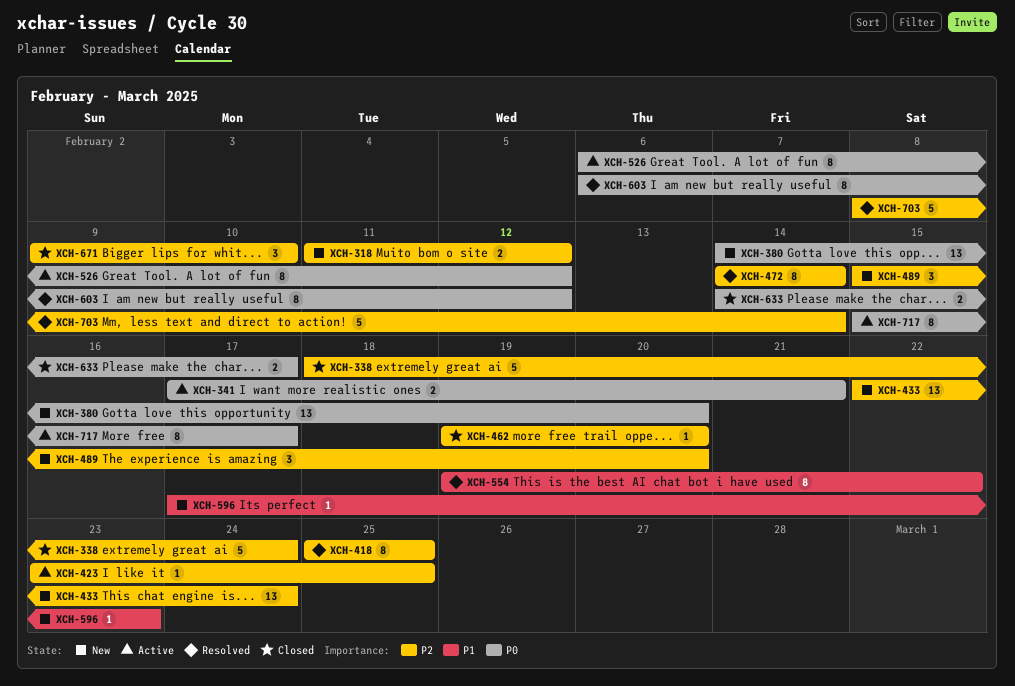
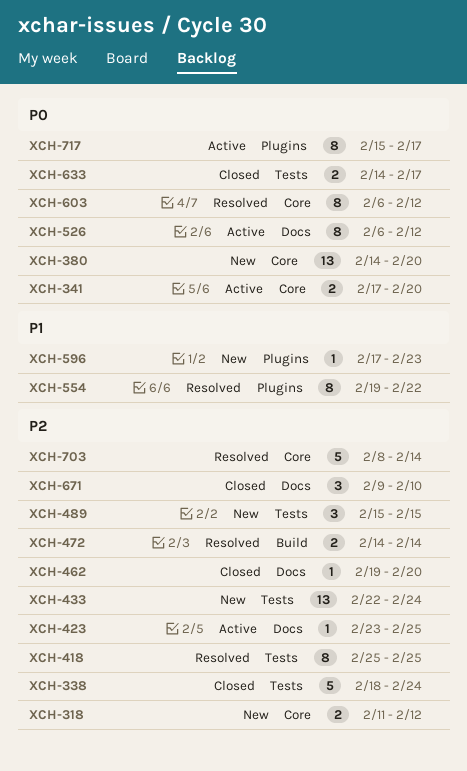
XCH-341, due: Feb 21 -> Feb 20
XCH-472, estimate: 8 -> 2
XCH-489, due: Feb 20 -> Feb 15

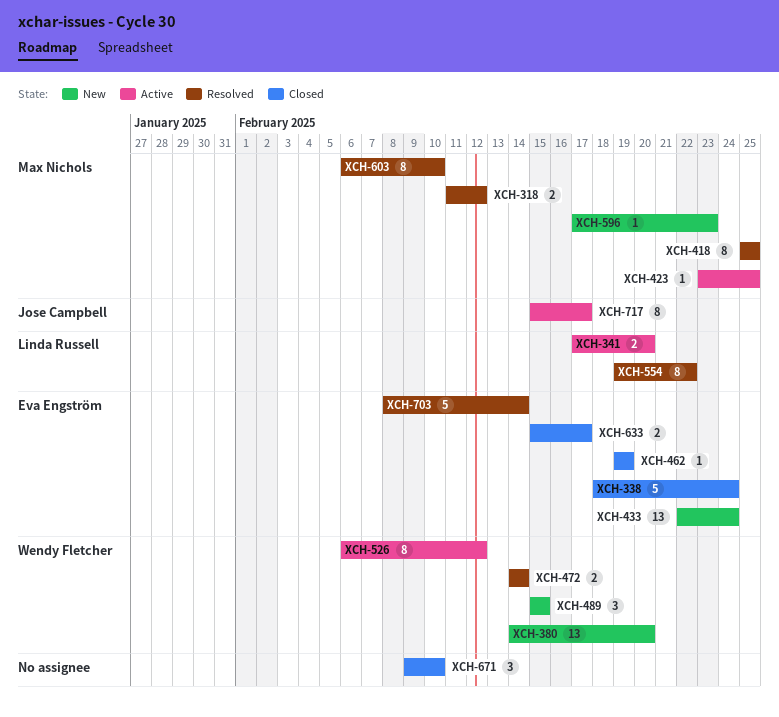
XCH-318, status: New -> Resolved
XCH-462, due: Feb 20 -> Feb 19
XCH-603, due: Feb 12 -> Feb 10
XCH-633, start: Feb 14 -> Feb 15

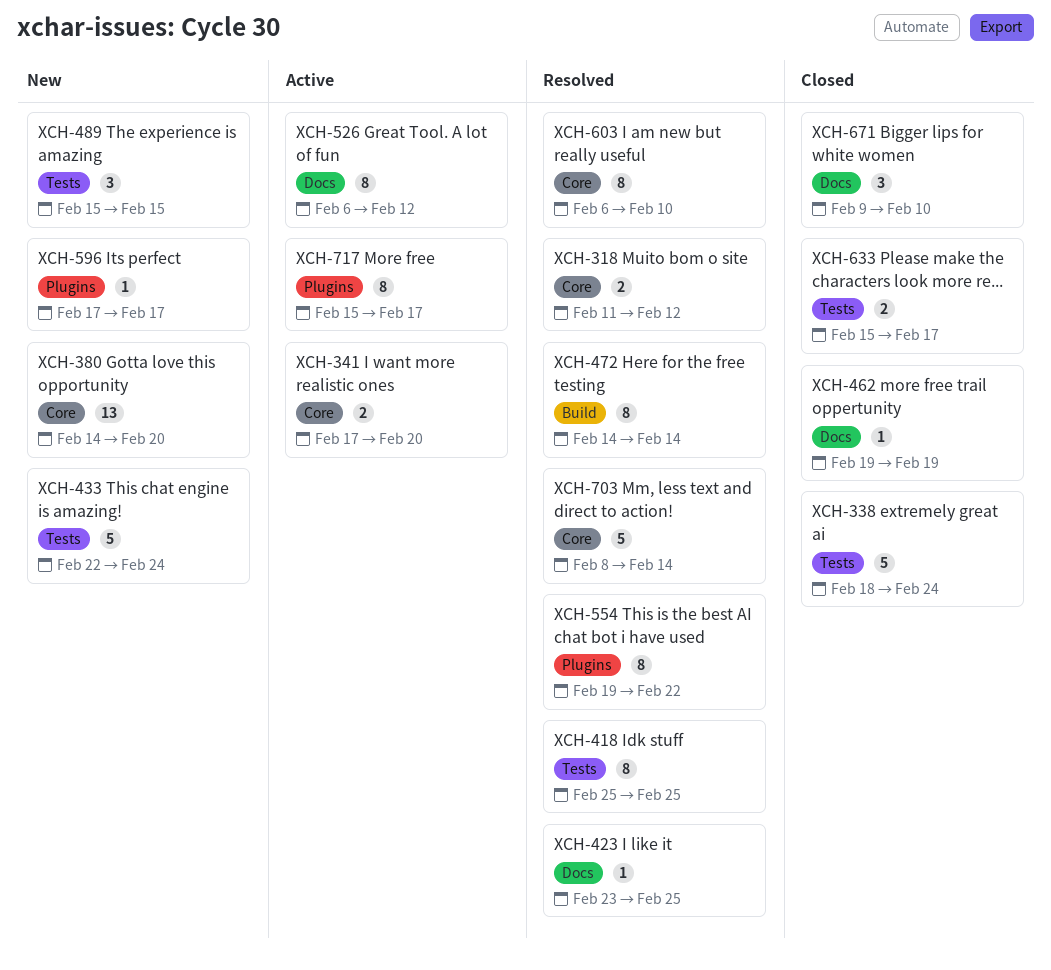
XCH-423, status: Active -> Resolved
XCH-433, estimate: 13 -> 5
XCH-472, estimate: 2 -> 8
XCH-596, due: Feb 23 -> Feb 17

